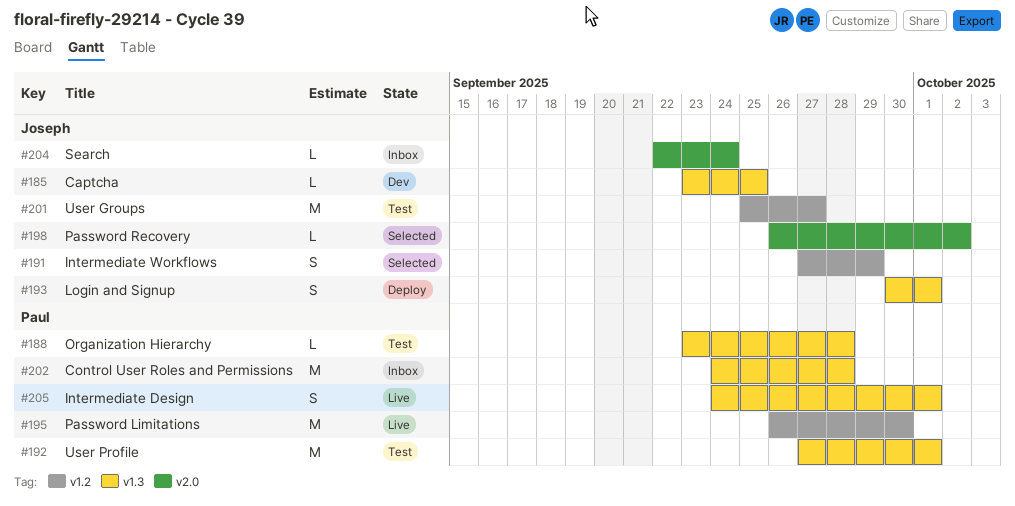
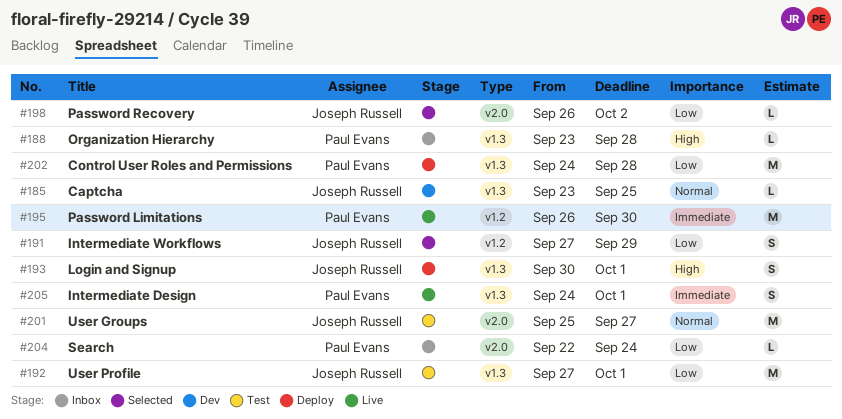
#188, status: Test -> Inbox
#192, owner: Paul Evans -> Joseph Russell
#201, label: v1.2 -> v2.0
#202, status: Inbox -> Deploy
#204, owner: Joseph Russell -> Paul Evans

